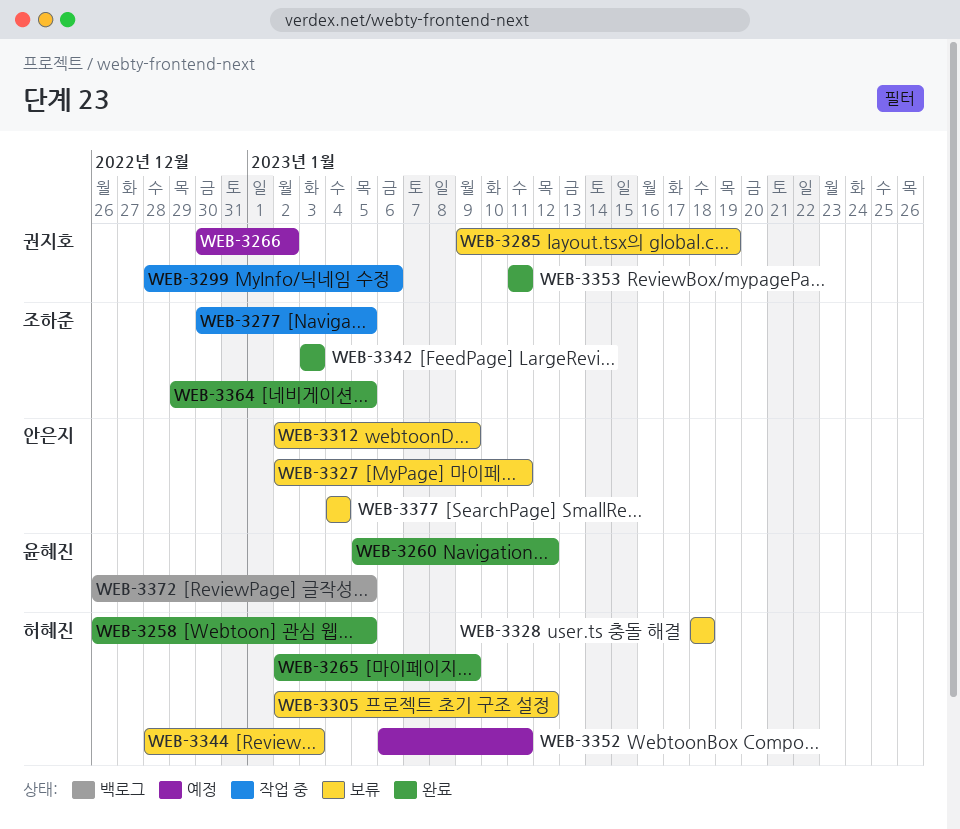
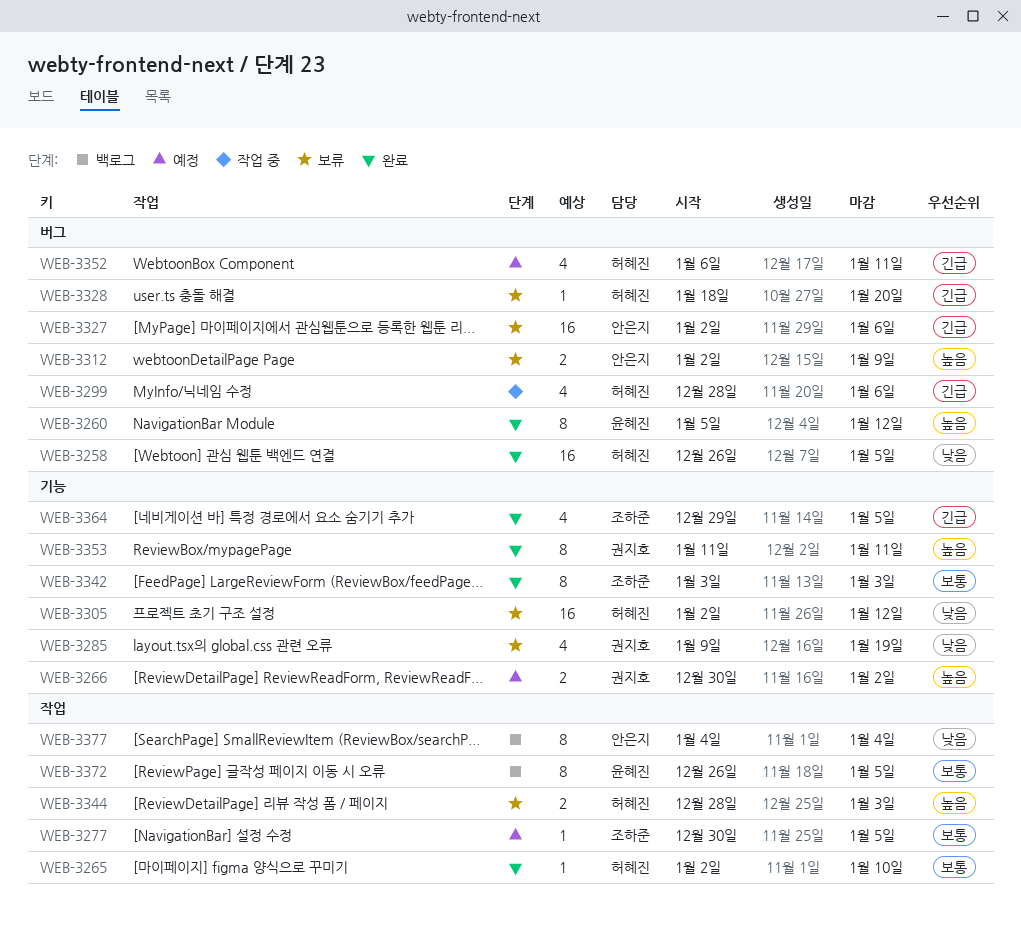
WEB-3265, due: Jan 9 -> Jan 10
WEB-3277, status: 작업 중 -> 예정
WEB-3299, owner: 권지호 -> 허혜진
WEB-3327, due: Jan 11 -> Jan 6
WEB-3328, due: Jan 18 -> Jan 20
WEB-3377, status: 보류 -> 백로그

